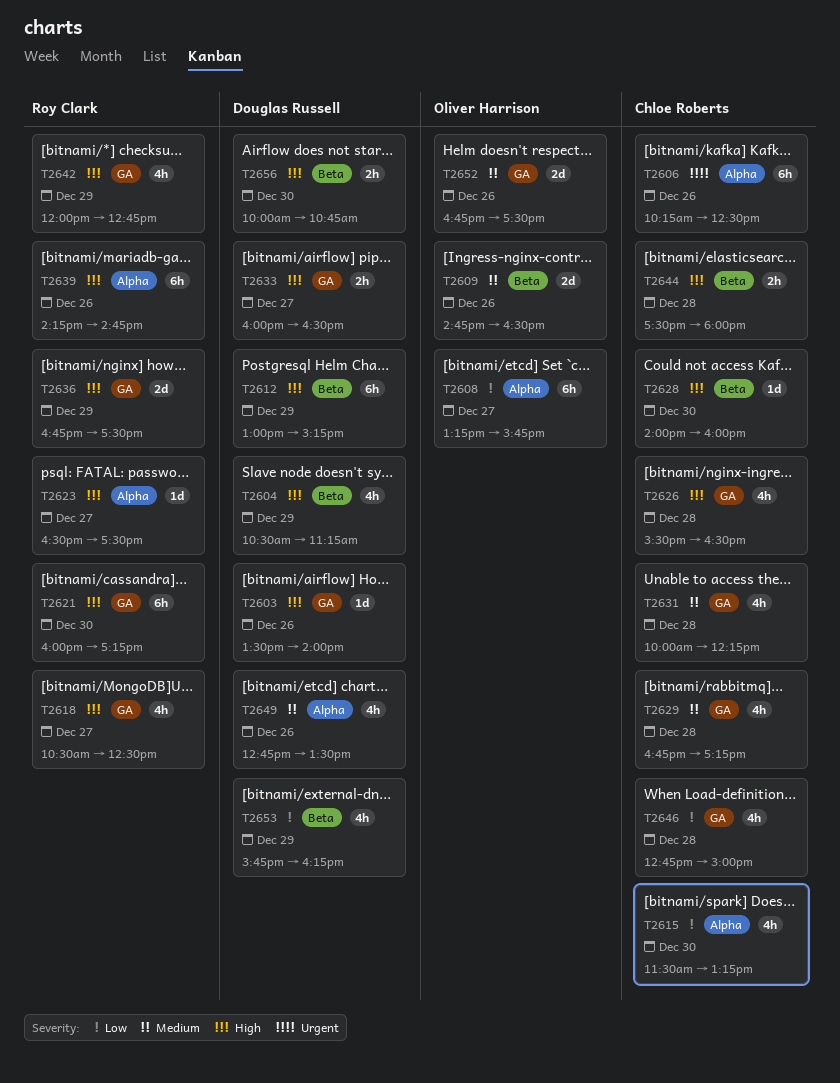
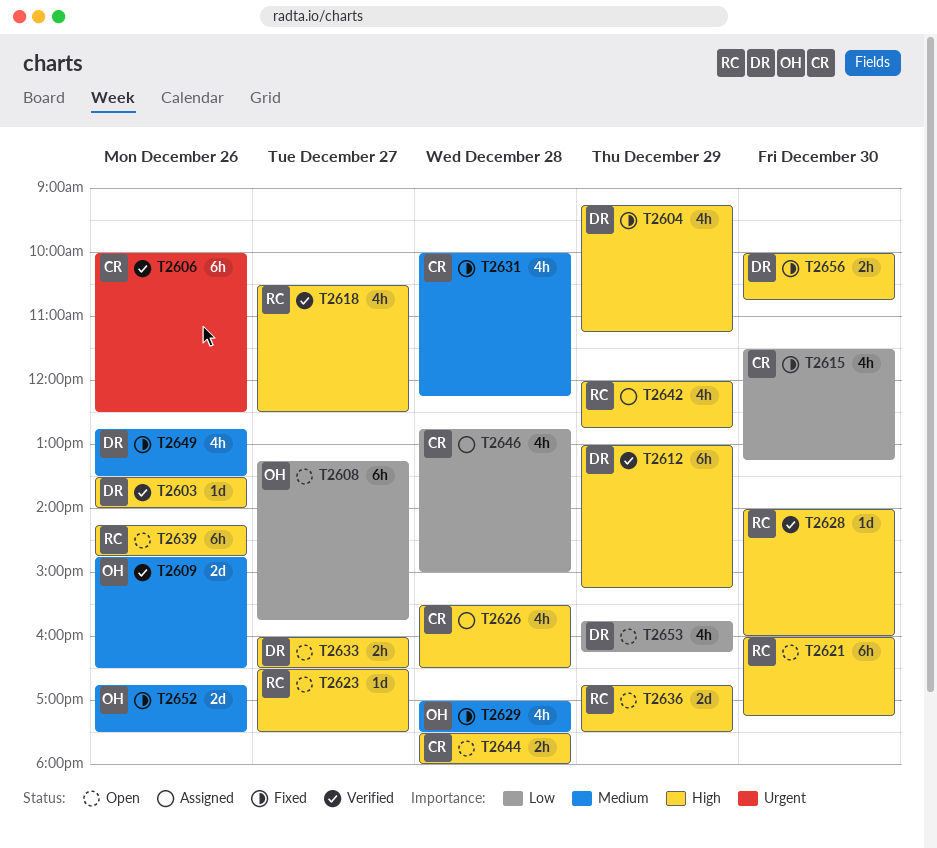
T2604, begins: 10:30 -> 09:15
T2606, begins: 10:15 -> 10:00
T2628, owner: Chloe Roberts -> Roy Clark
T2629, owner: Chloe Roberts -> Oliver Harrison
T2629, begins: 16:45 -> 17:00
T2629, ends: 17:15 -> 17:30

